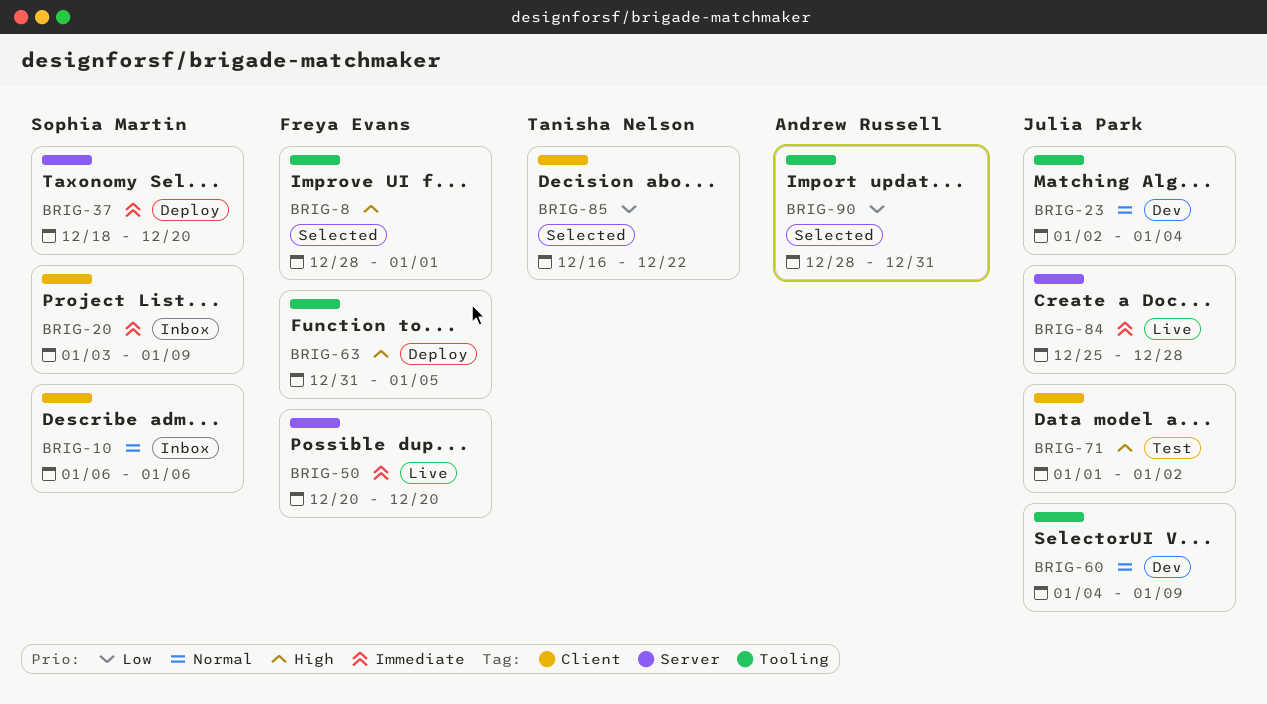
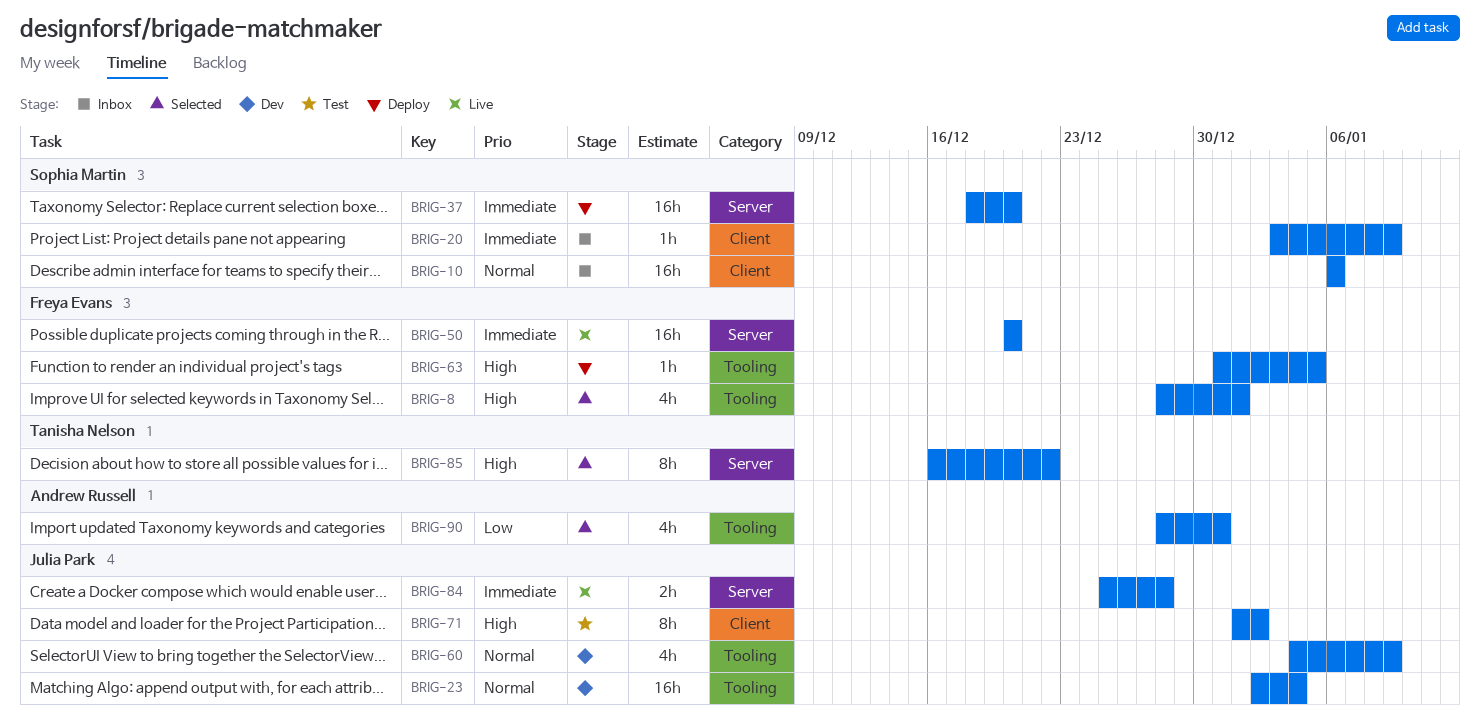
BRIG-85, priority: Low -> High
BRIG-85, label: Client -> Server

